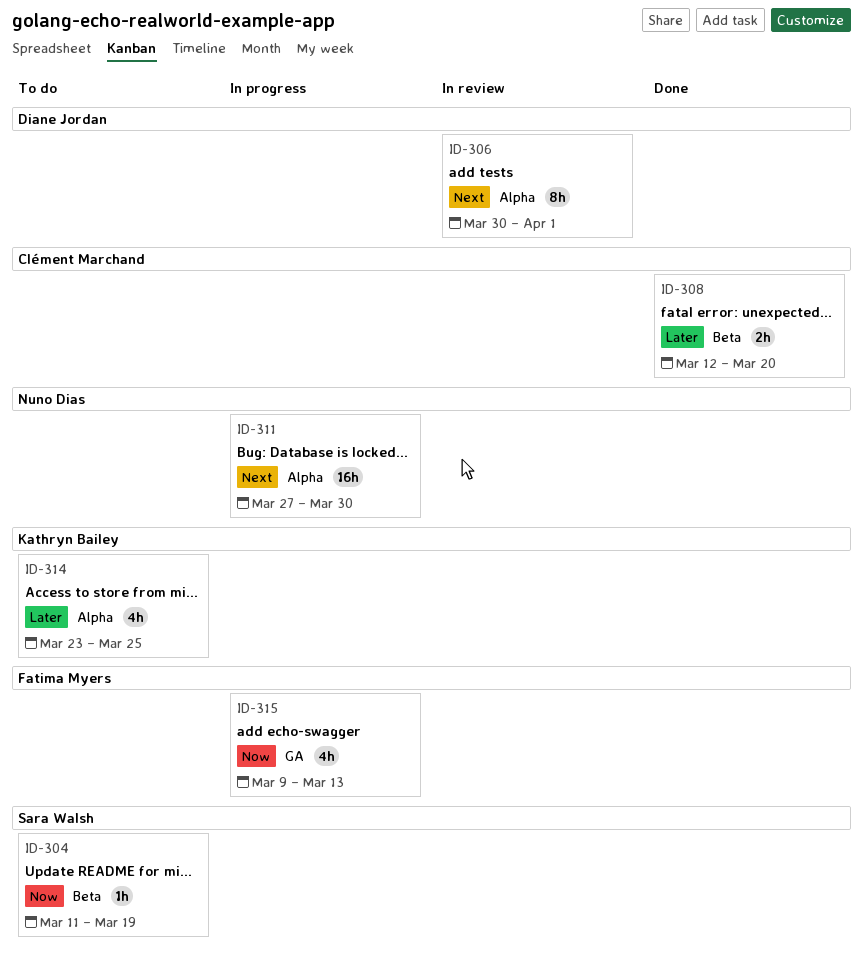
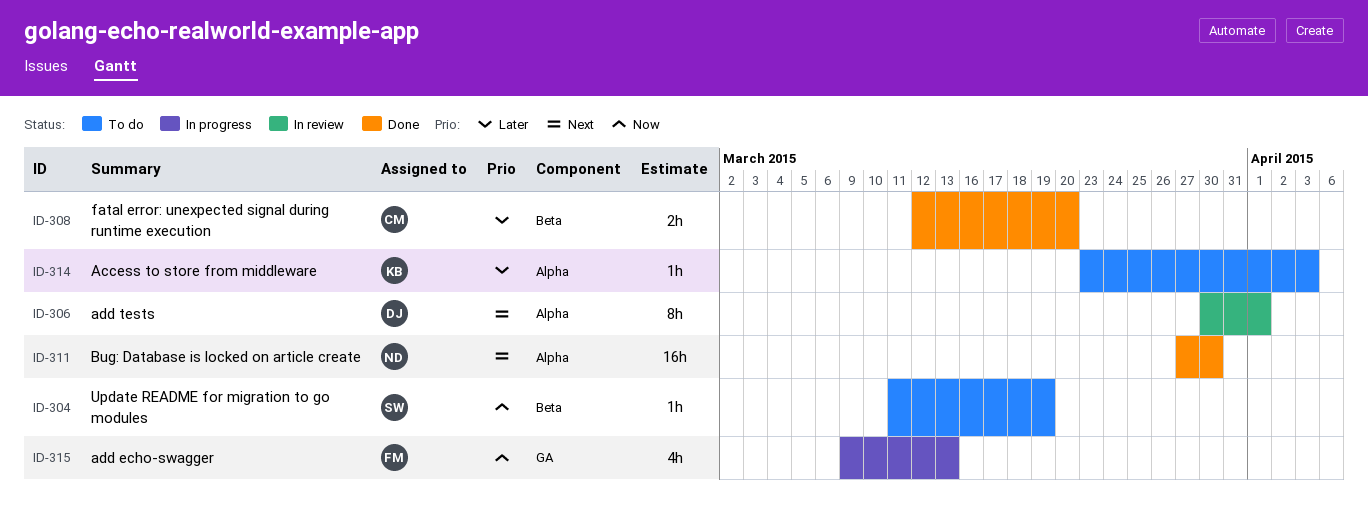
ID-311, status: In progress -> Done
ID-314, estimate: 4h -> 1h
ID-314, due: Mar 25 -> Apr 3

